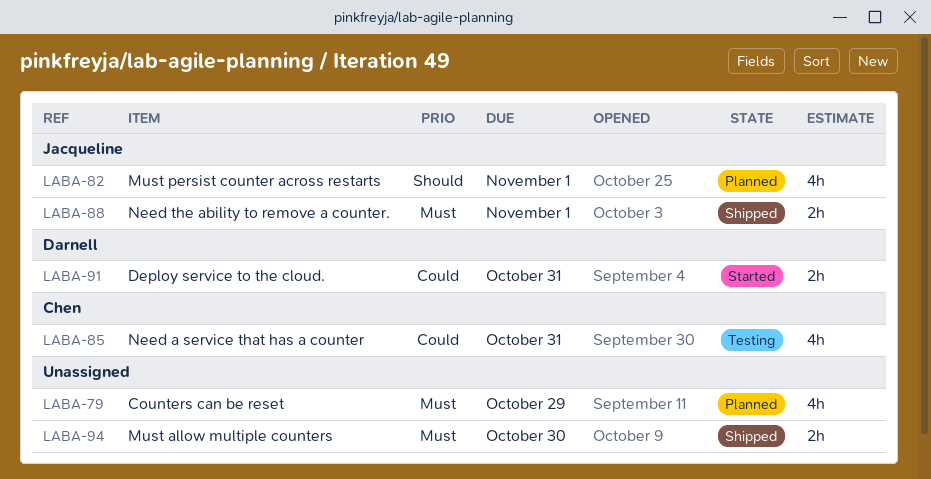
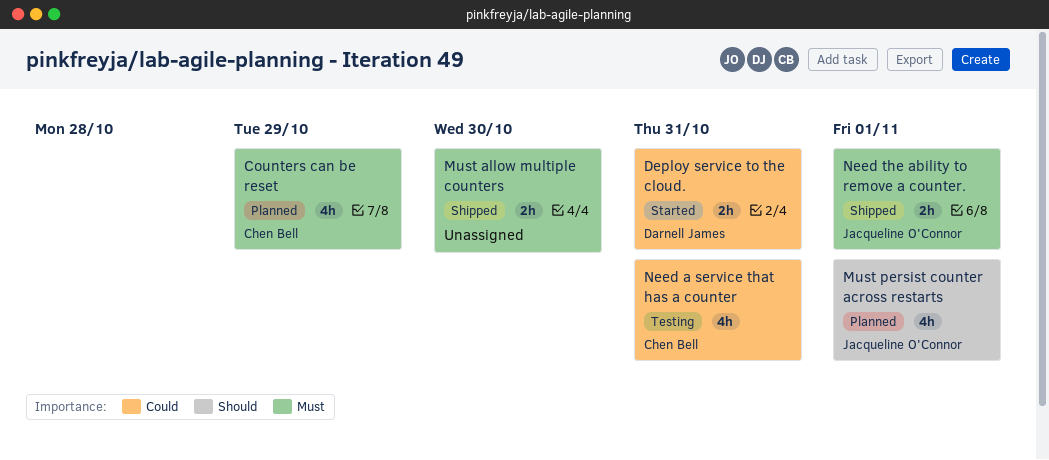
Counters can be reset, owner: none -> Chen Bell

